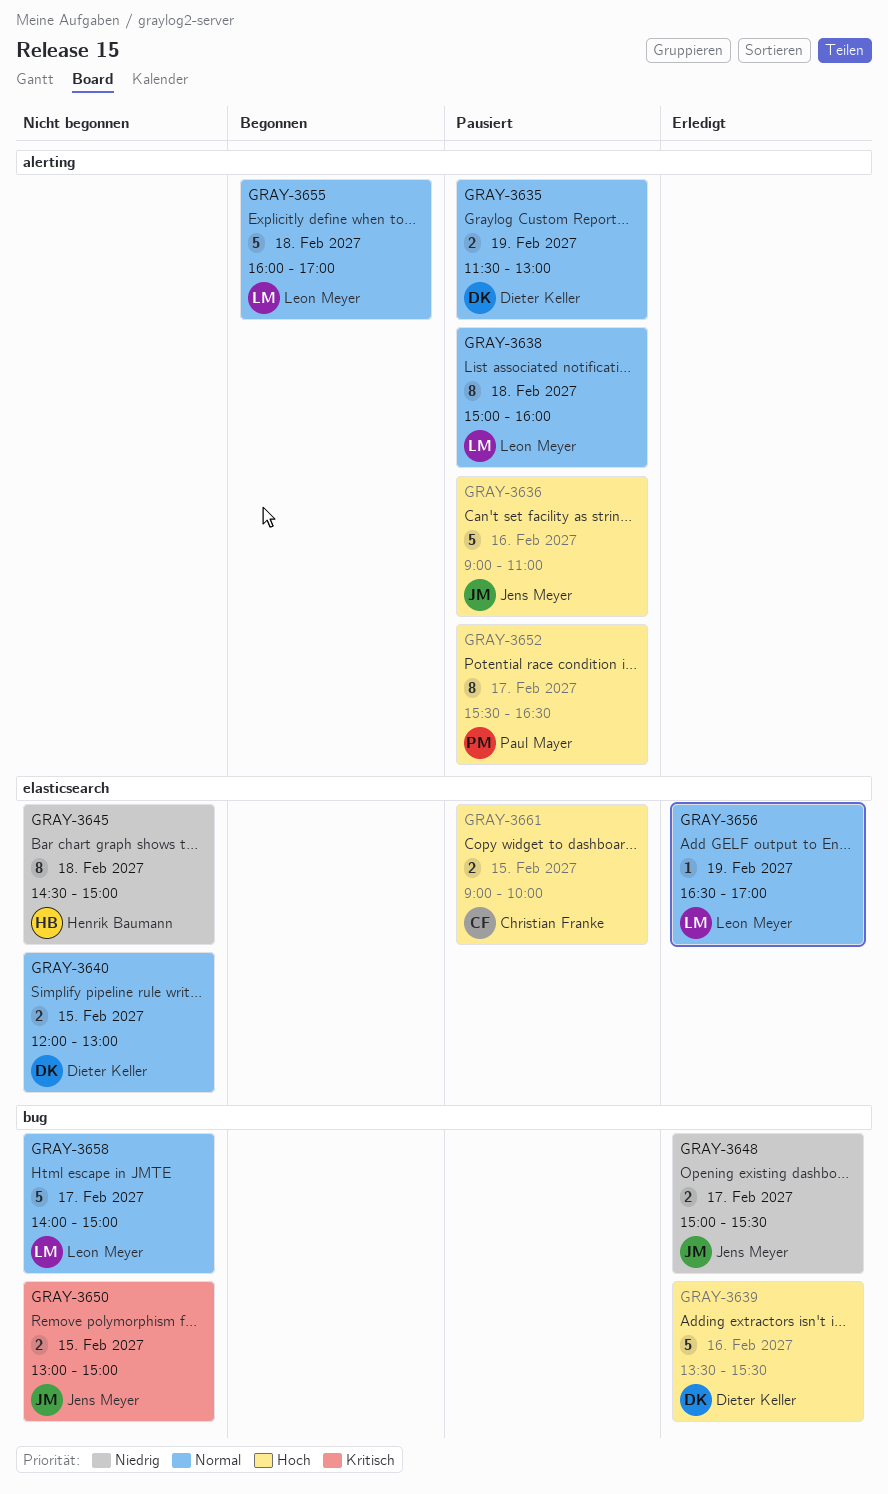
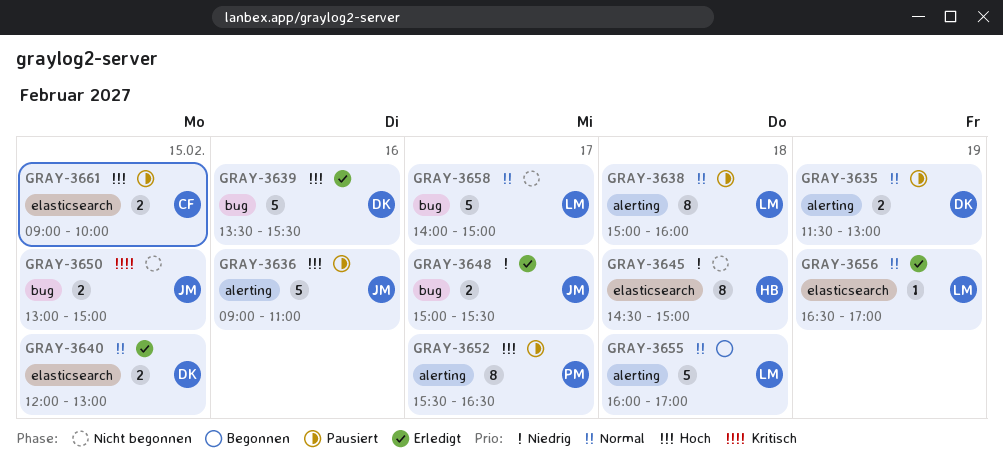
GRAY-3640, status: Nicht begonnen -> Erledigt

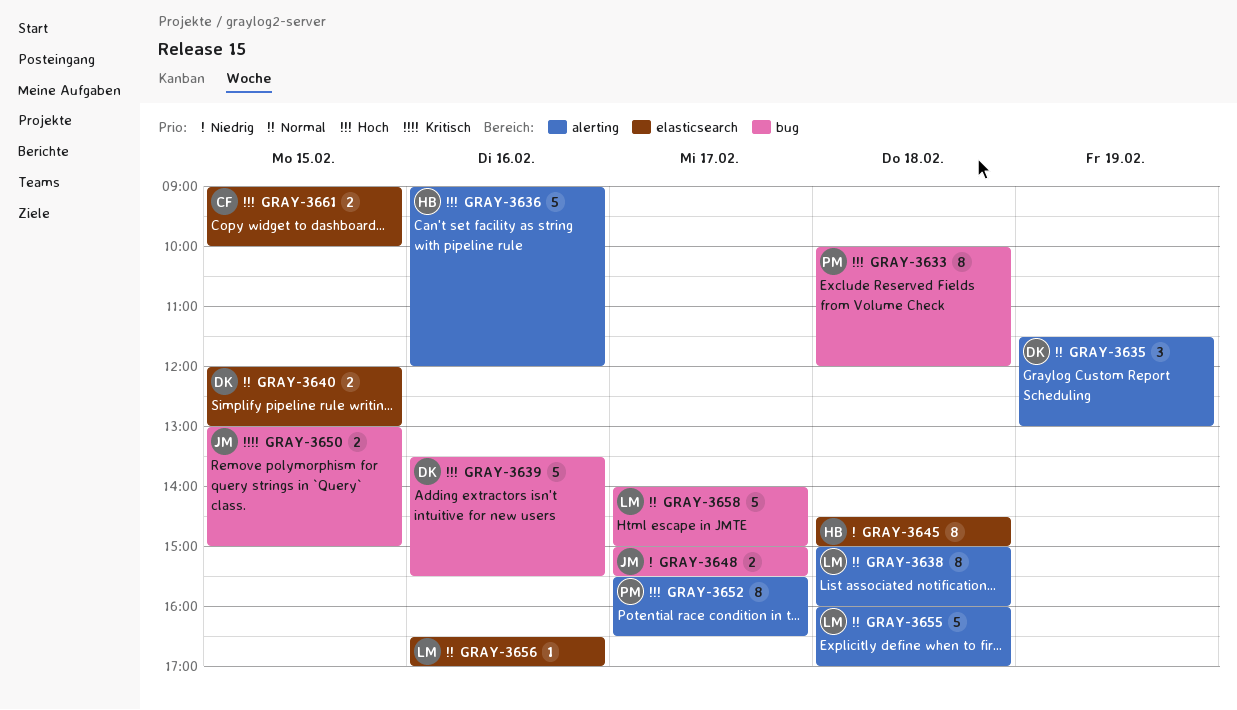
GRAY-3633: none -> present
GRAY-3635, estimate: 2 -> 3
GRAY-3636, owner: JM -> HB
GRAY-3636, ends: 11:00 -> 12:00
GRAY-3656, day: Feb 19 -> Feb 16

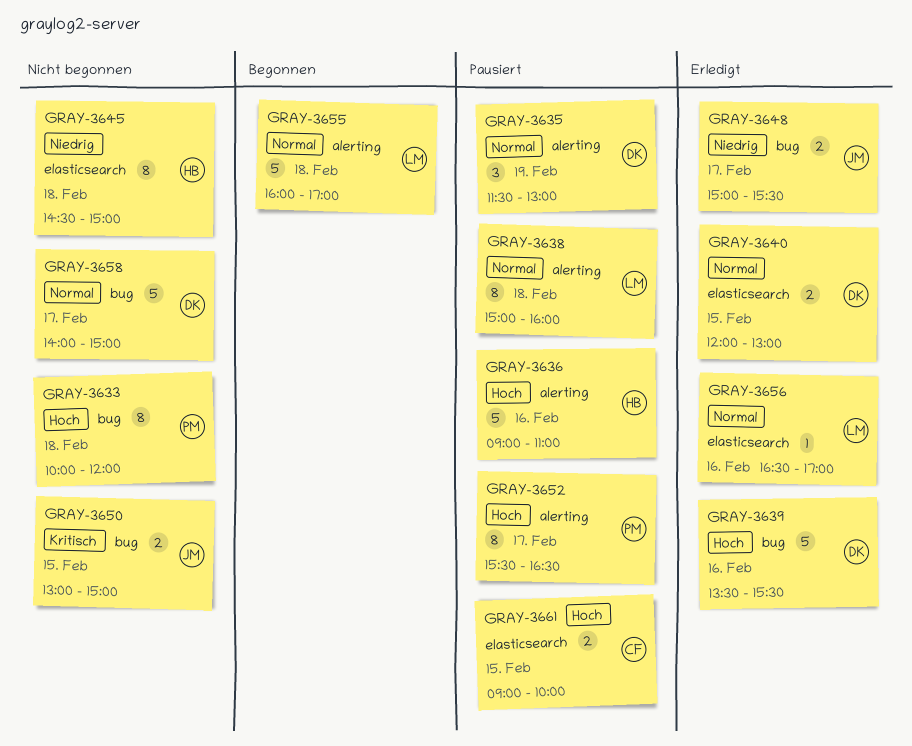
GRAY-3636, ends: 12:00 -> 11:00
GRAY-3658, owner: LM -> DK

